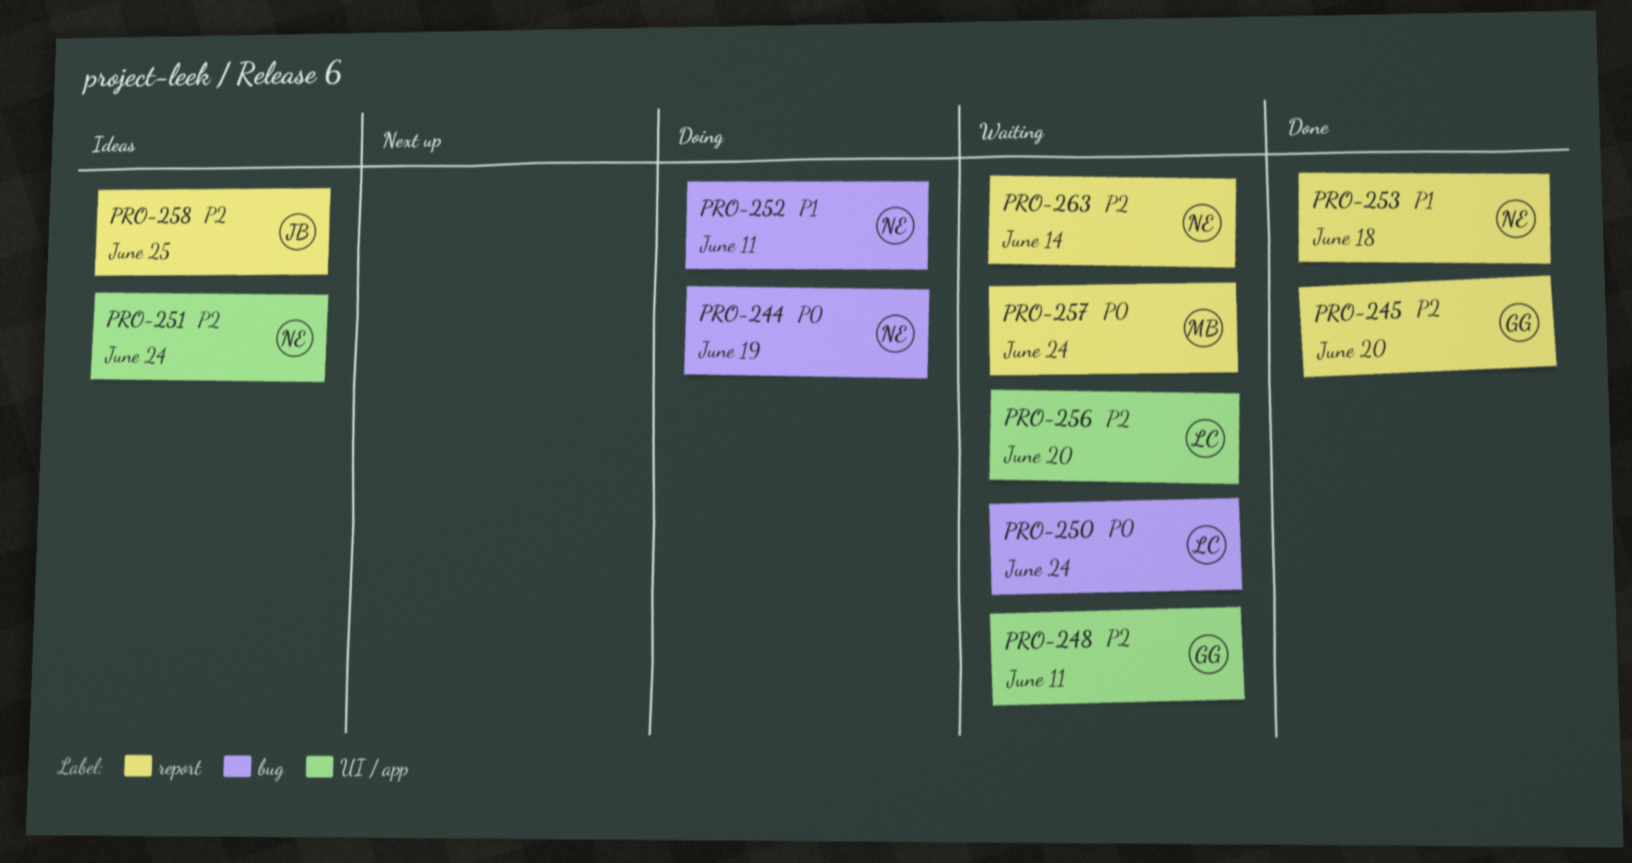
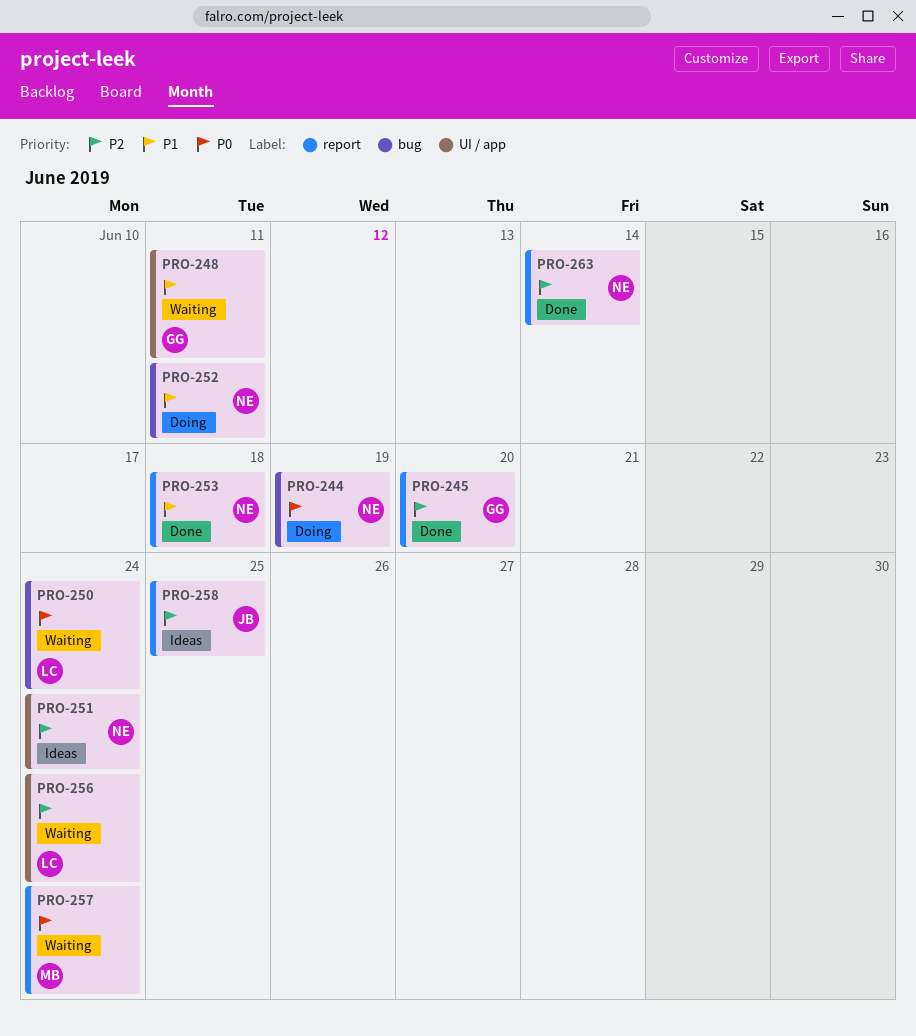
PRO-248, priority: P2 -> P1
PRO-256, due: Jun 20 -> Jun 24
PRO-263, status: Waiting -> Done

